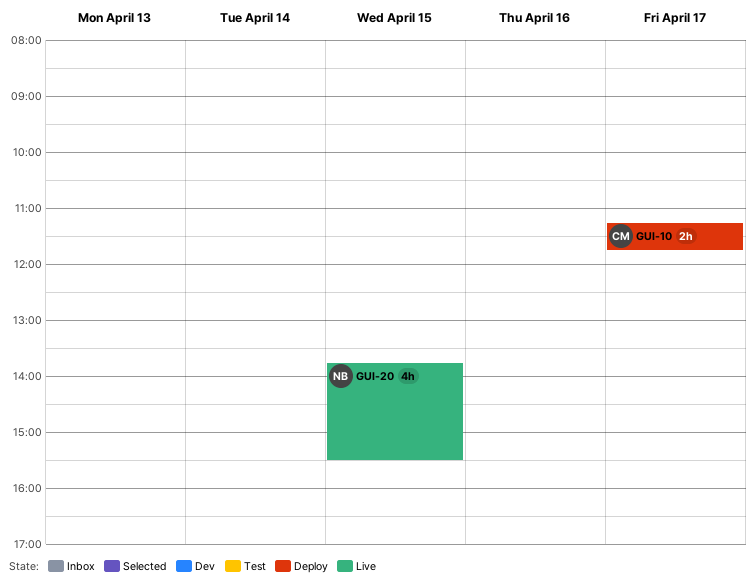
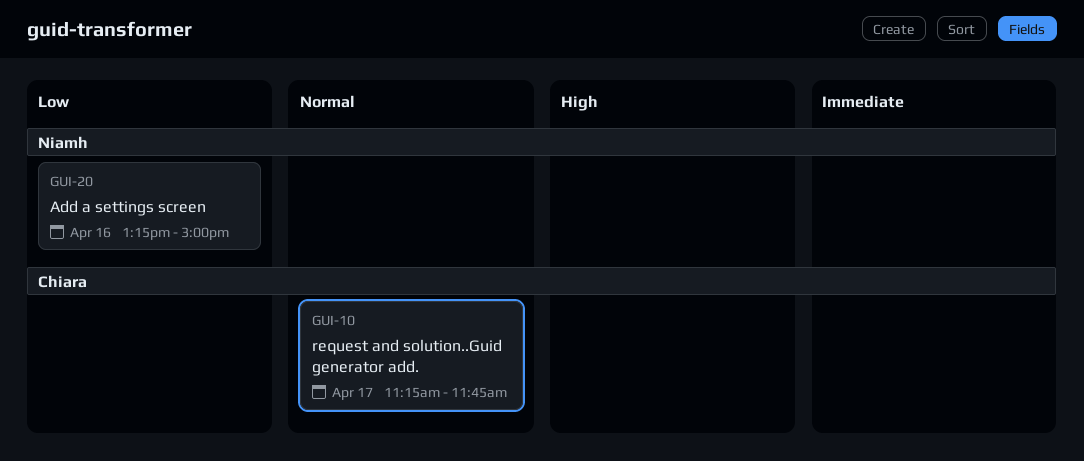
GUI-20, day: Apr 15 -> Apr 16
GUI-20, begins: 13:45 -> 13:15
GUI-20, ends: 15:30 -> 15:00

